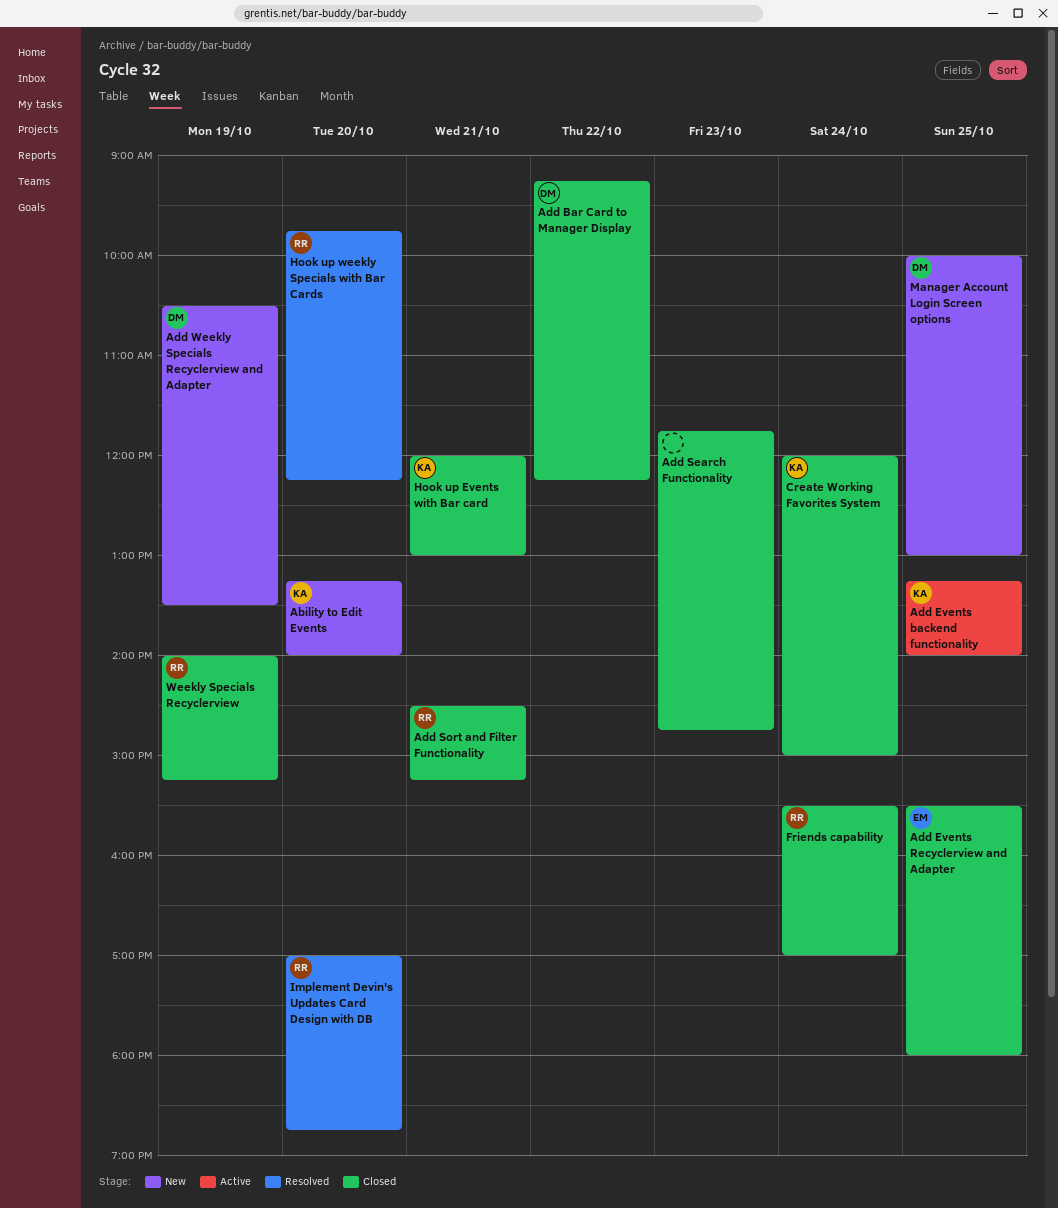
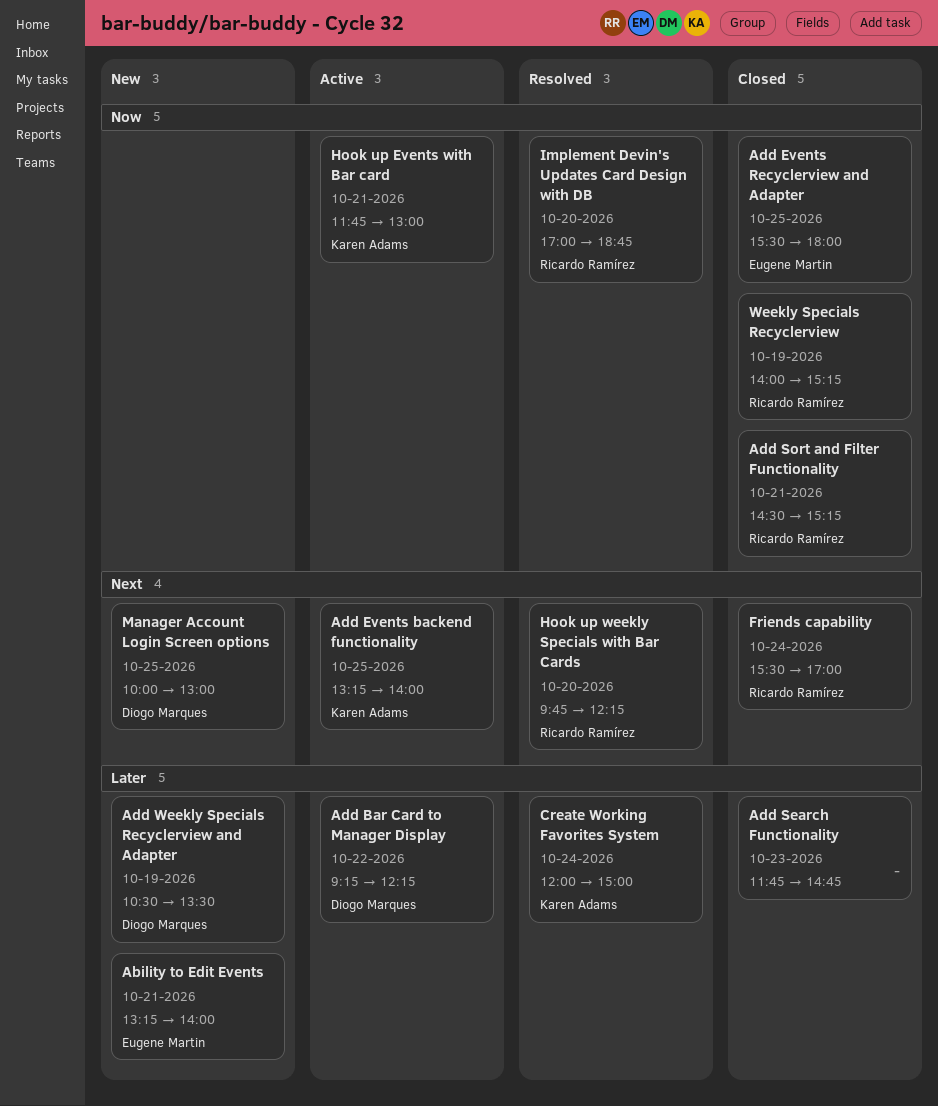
Ability to Edit Events, owner: Karen Adams -> Eugene Martin
Ability to Edit Events, day: Oct 20 -> Oct 21
Add Bar Card to Manager Display, status: Closed -> Active
Create Working Favorites System, status: Closed -> Resolved
Hook up Events with Bar card, status: Closed -> Active
Hook up Events with Bar card, begins: 12:00 -> 11:45

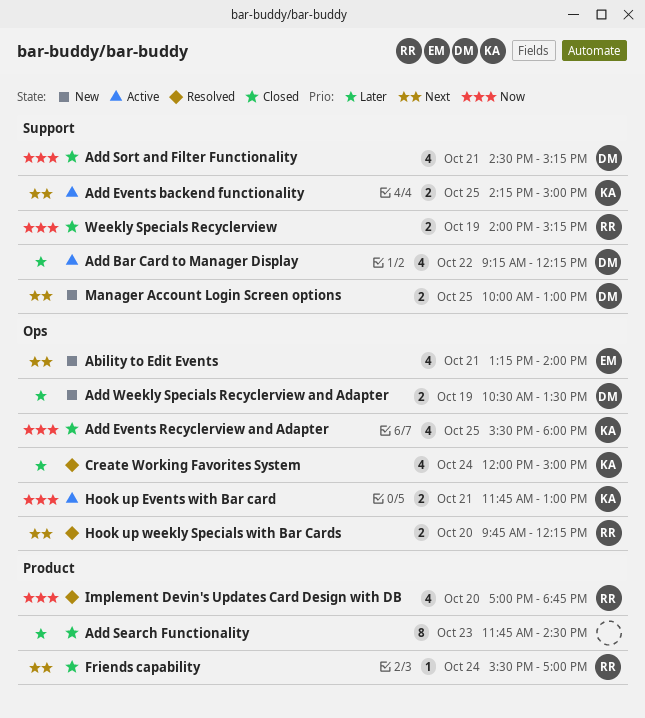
Ability to Edit Events, priority: Later -> Next
Add Events backend functionality, begins: 13:15 -> 14:15
Add Events backend functionality, ends: 14:00 -> 15:00
Add Events Recyclerview and Adapter, owner: Eugene Martin -> Karen Adams
Add Search Functionality, ends: 14:45 -> 14:30
Add Sort and Filter Functionality, owner: Ricardo Ramírez -> Diogo Marques

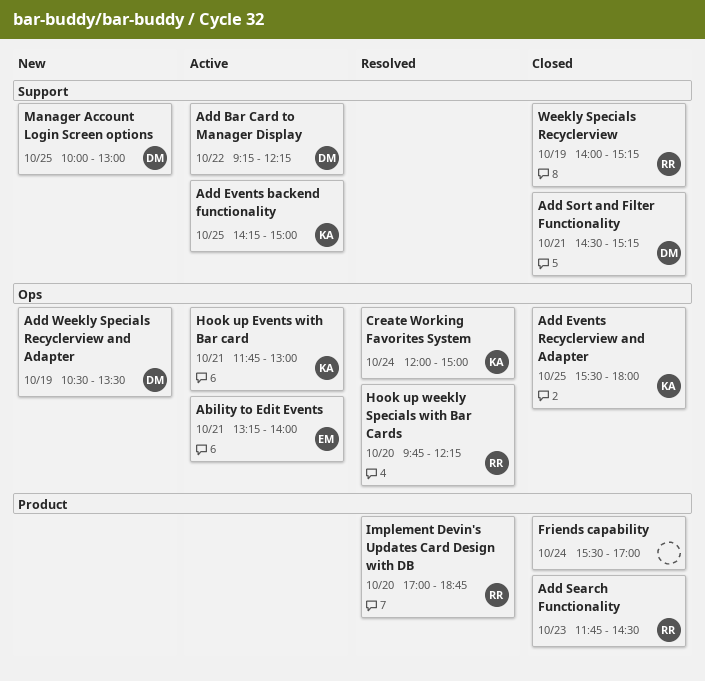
Ability to Edit Events, status: New -> Active
Add Search Functionality, owner: none -> RR
Friends capability, owner: RR -> none

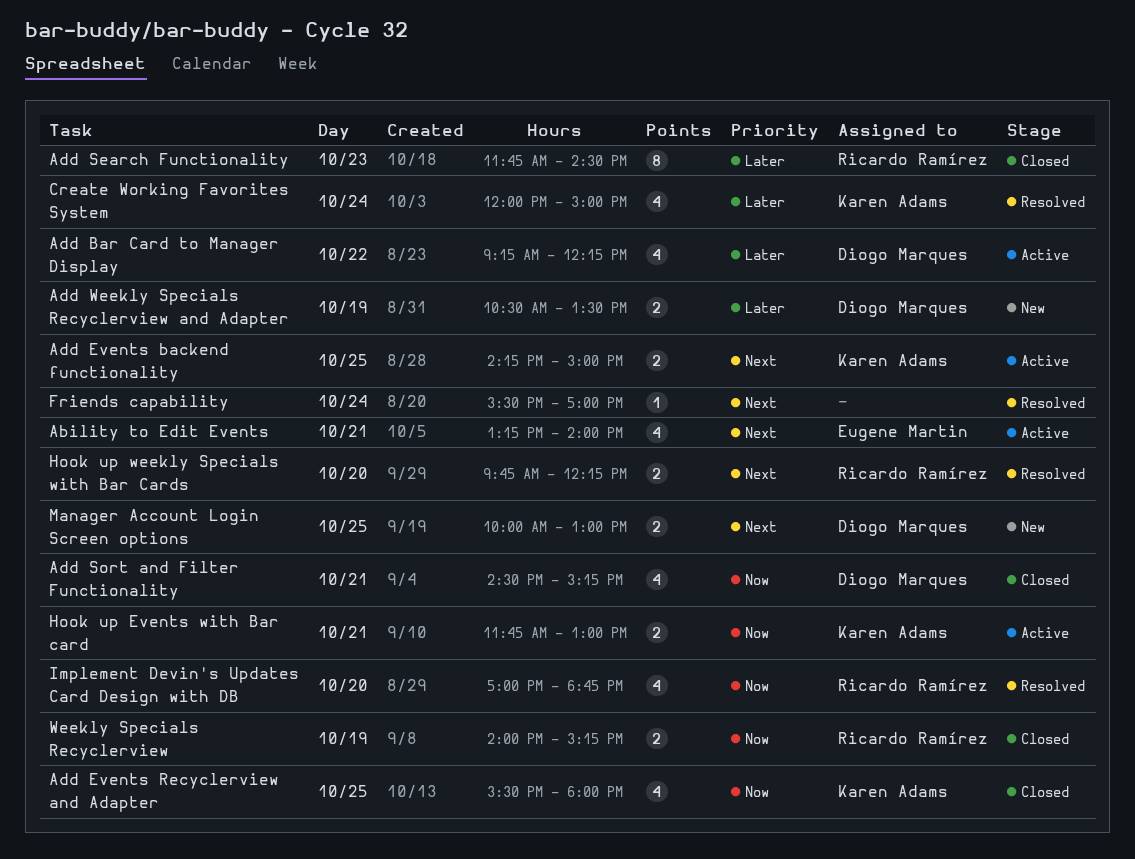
Friends capability, status: Closed -> Resolved

